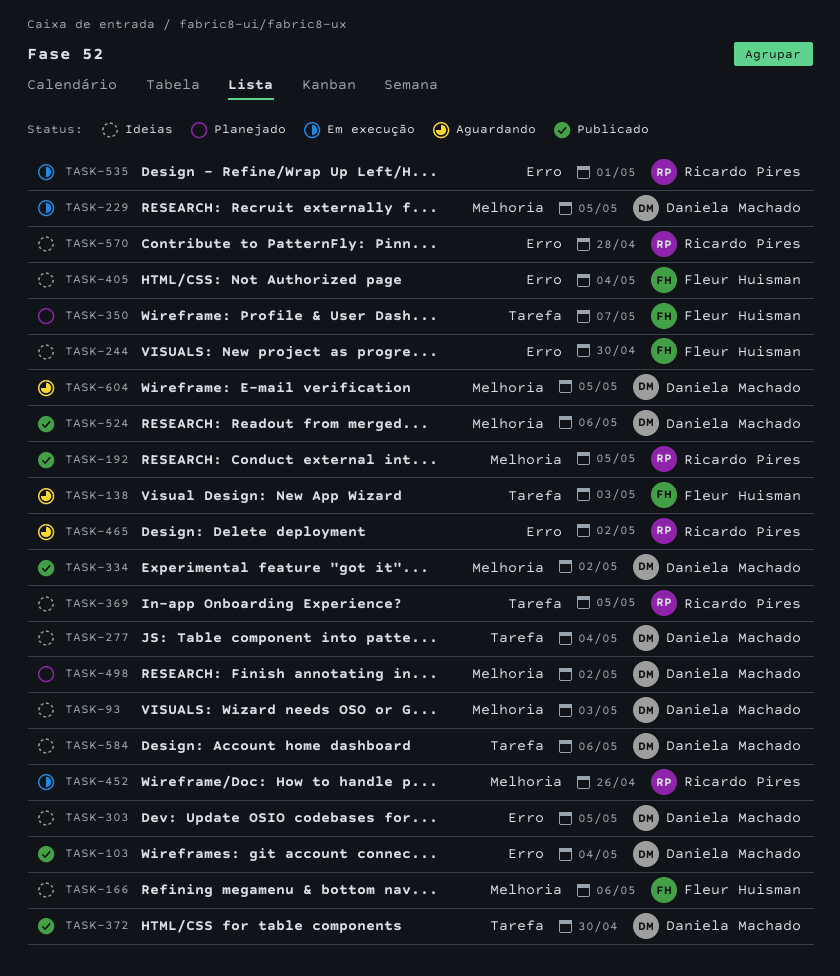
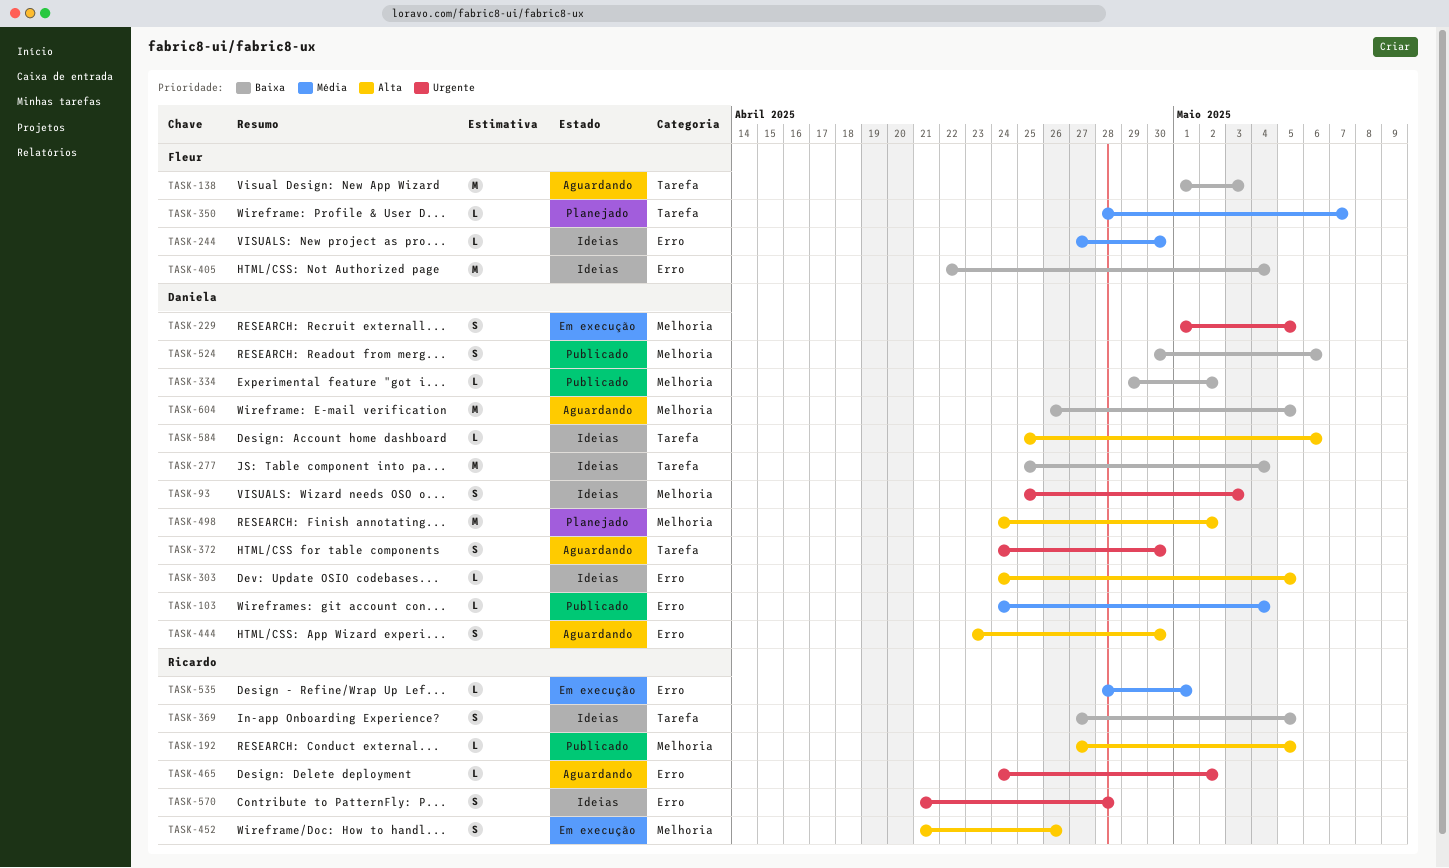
TASK-166: present -> none
TASK-372, status: Publicado -> Aguardando
TASK-444: none -> present

